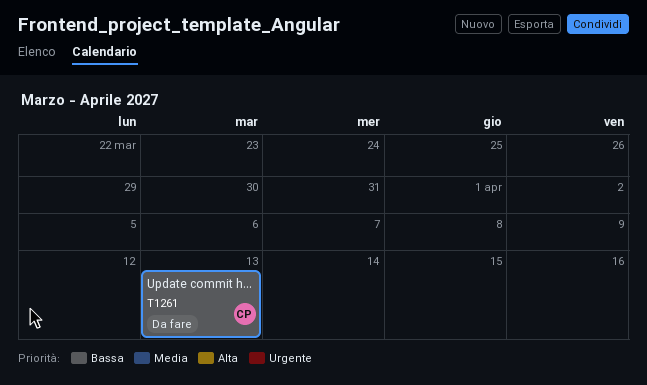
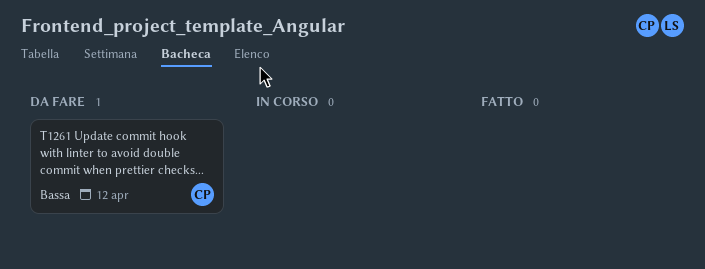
T1261, due: Apr 13 -> Apr 12

